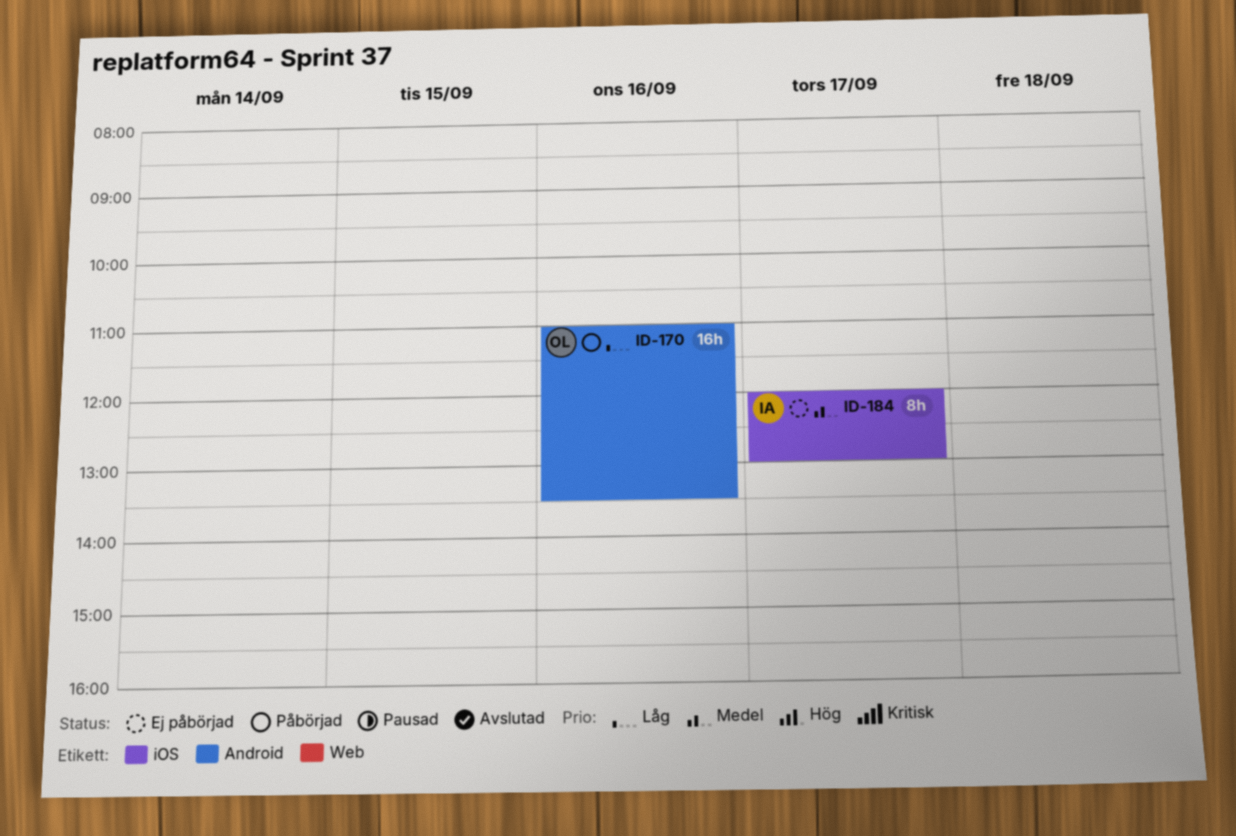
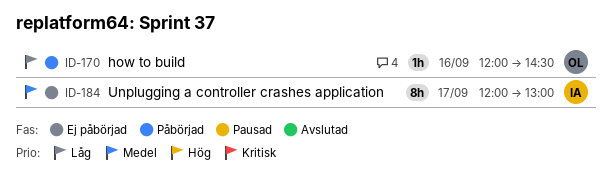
ID-170, estimate: 16h -> 1h
ID-170, begins: 11:00 -> 12:00
ID-170, ends: 13:30 -> 14:30

